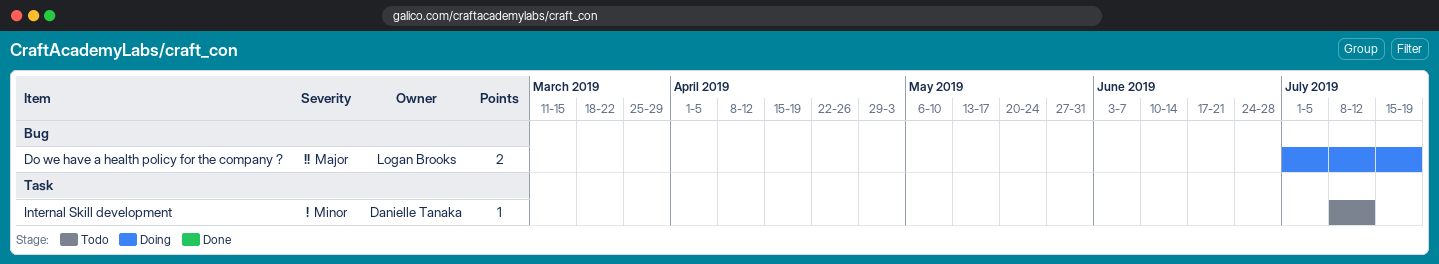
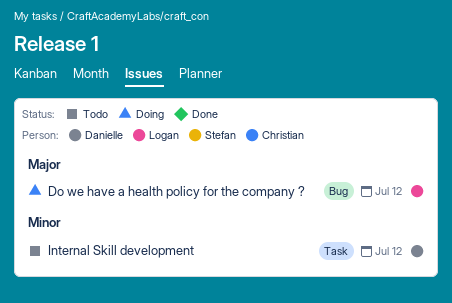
Do we have a health policy for the company ?, due: Jul 19 -> Jul 12

